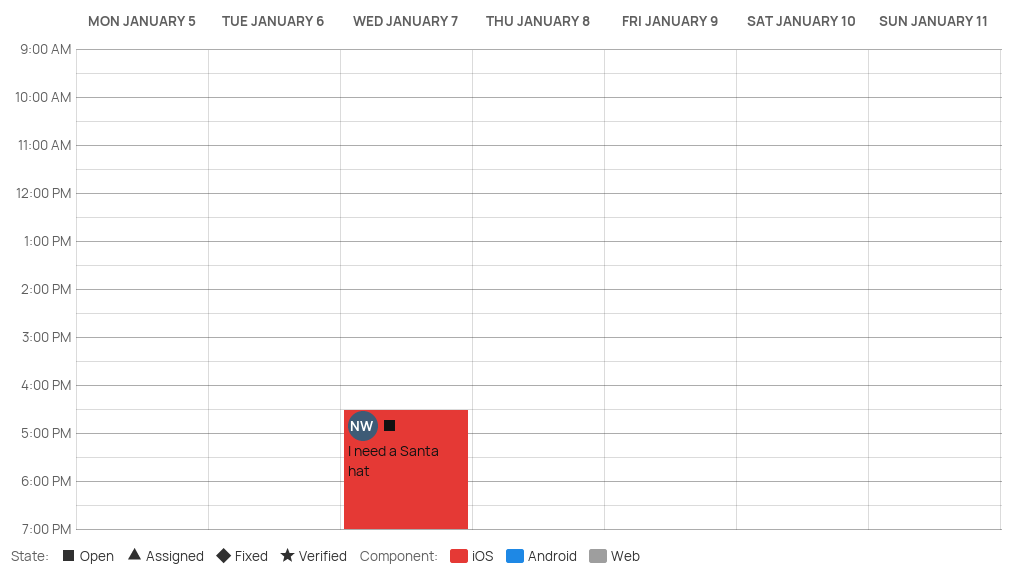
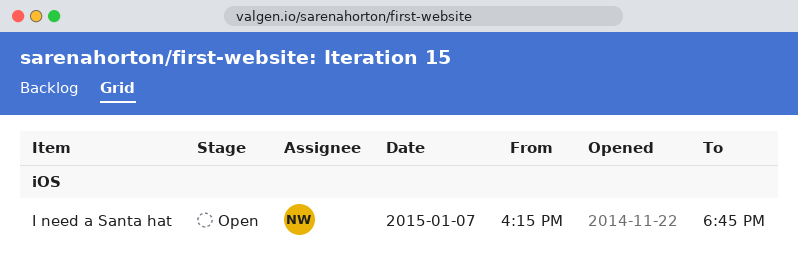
I need a Santa hat, begins: 16:30 -> 16:15
I need a Santa hat, ends: 19:00 -> 18:45

